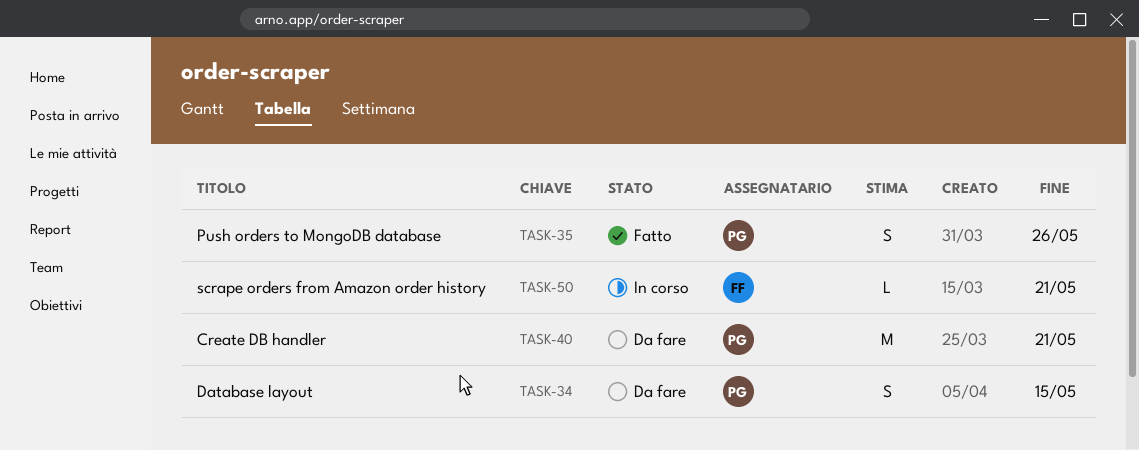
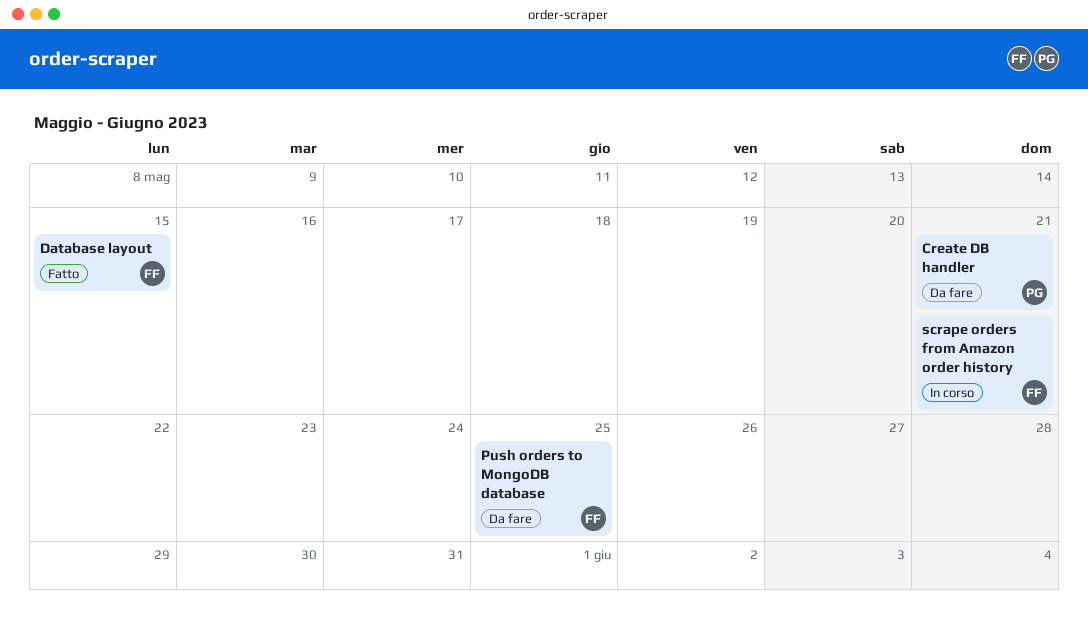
Database layout, status: Da fare -> Fatto
Database layout, owner: PG -> FF
Push orders to MongoDB database, status: Fatto -> Da fare
Push orders to MongoDB database, owner: PG -> FF
Push orders to MongoDB database, due: May 26 -> May 25

